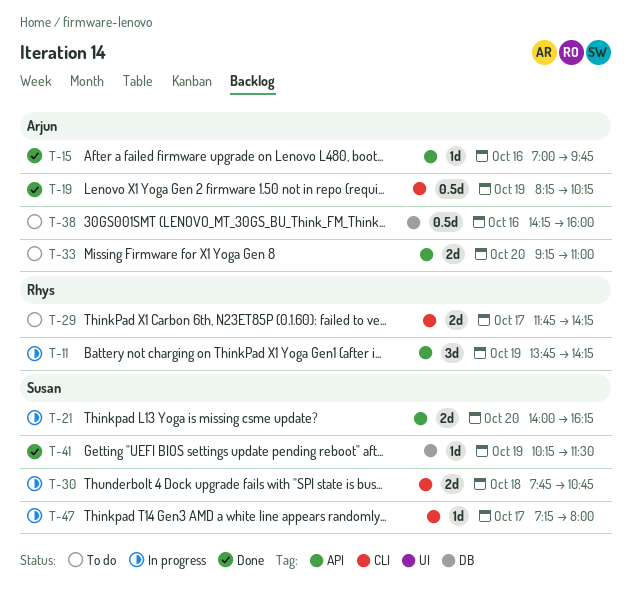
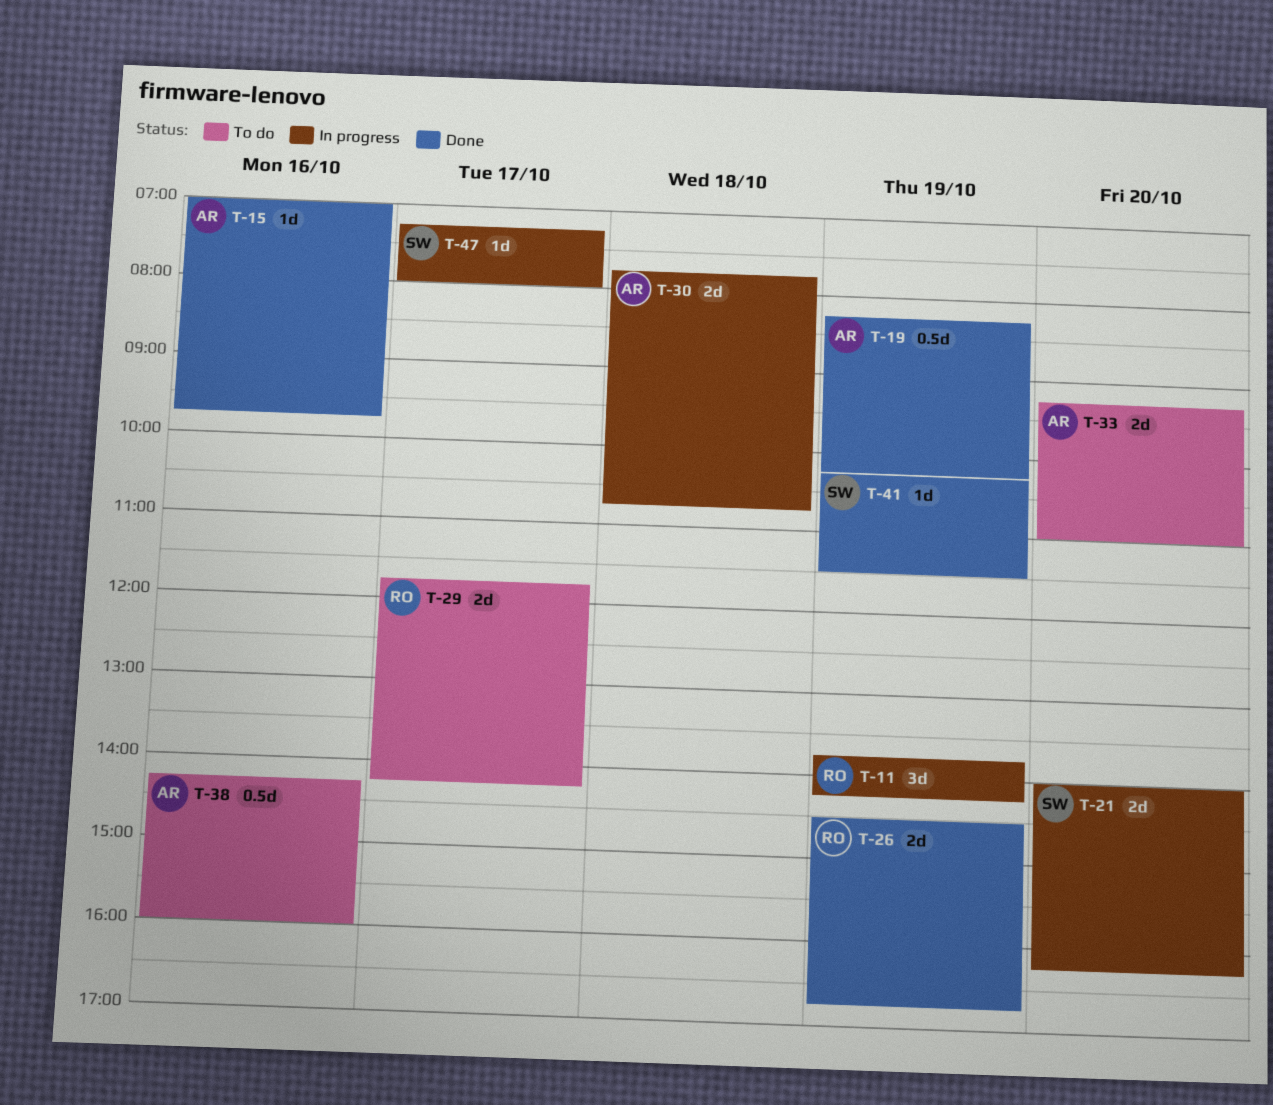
T-26: none -> present
T-30, owner: Susan -> Arjun

